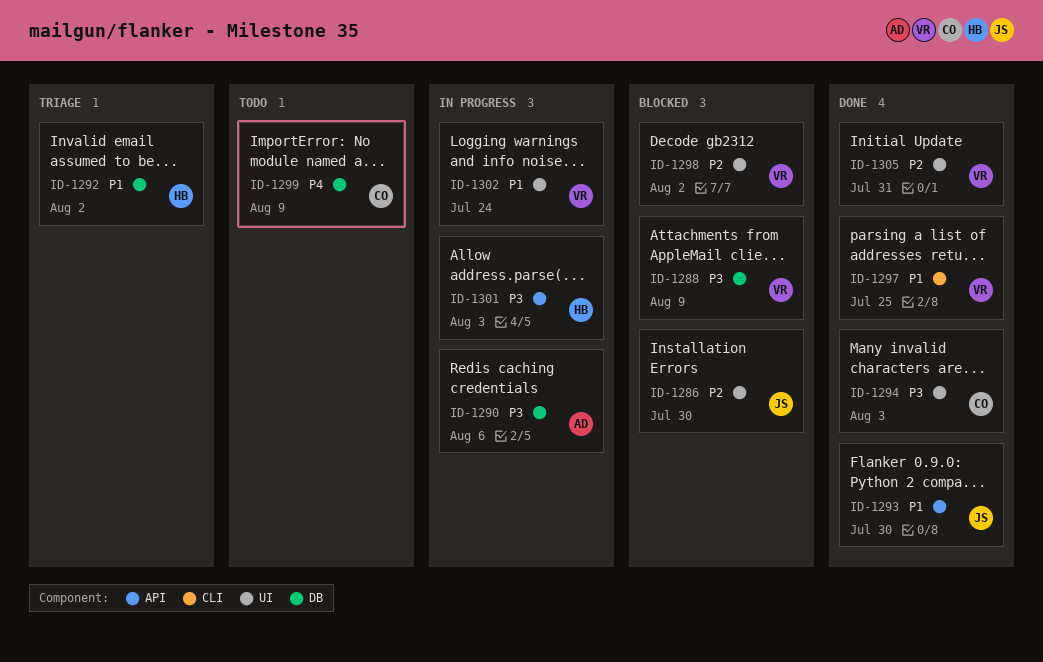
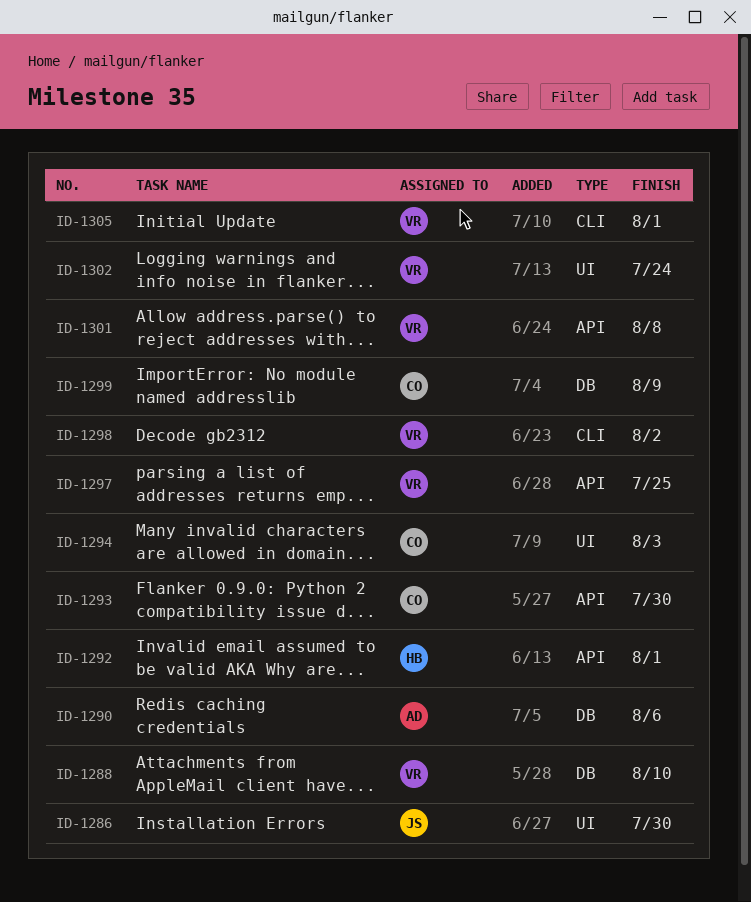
ID-1288, due: Aug 9 -> Aug 10
ID-1292, label: DB -> API
ID-1292, due: Aug 2 -> Aug 1
ID-1293, owner: JS -> CO
ID-1297, label: CLI -> API
ID-1298, label: UI -> CLI
ID-1301, owner: HB -> VR
ID-1301, due: Aug 3 -> Aug 8
ID-1305, label: UI -> CLI
ID-1305, due: Jul 31 -> Aug 1

